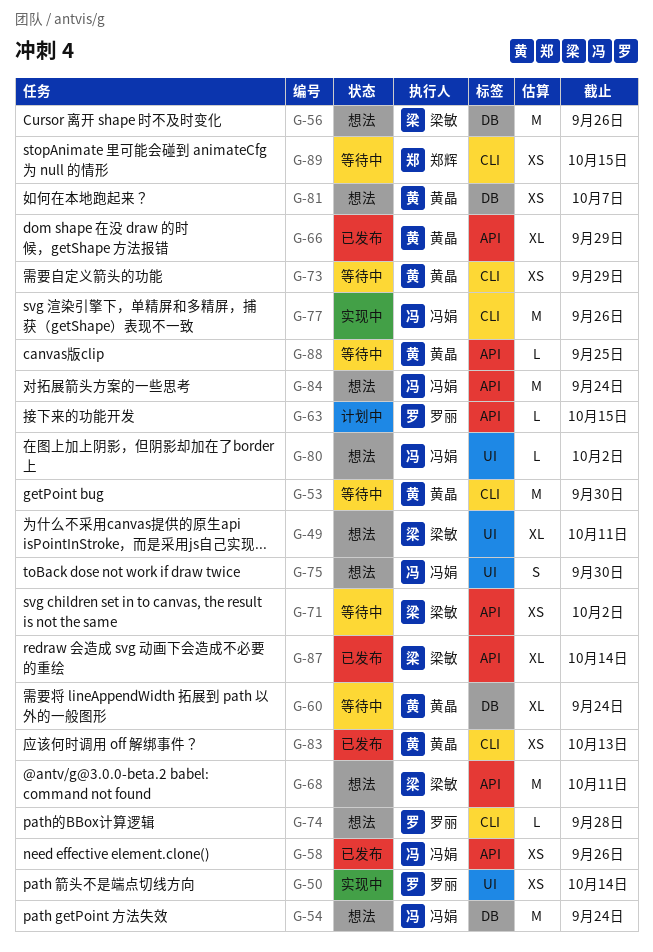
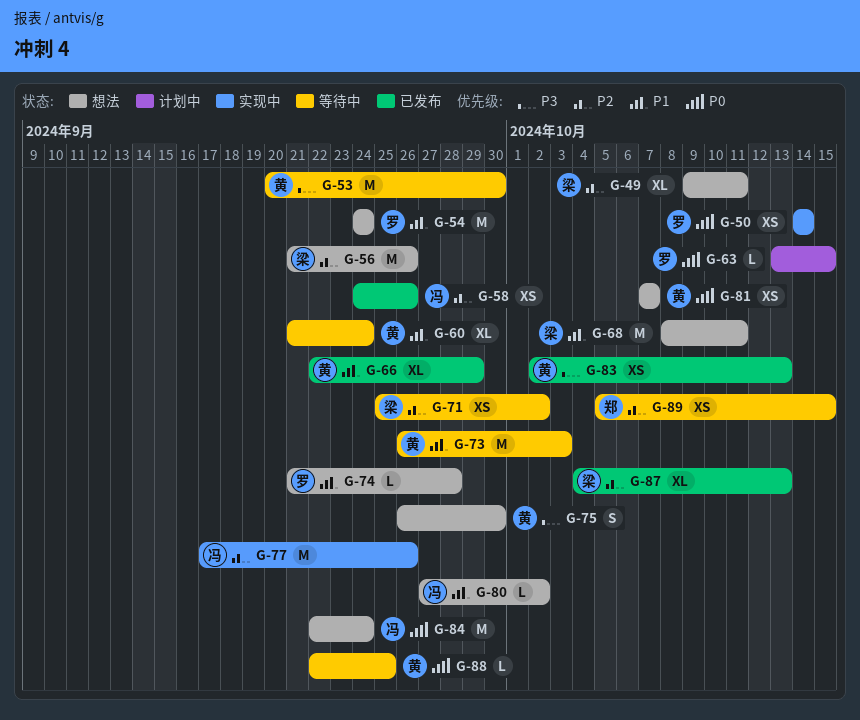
G-54, owner: 冯娟 -> 罗丽
G-73, estimate: XS -> M
G-73, due: Sep 29 -> Oct 3
G-75, owner: 冯娟 -> 黄晶
G-87, due: Oct 14 -> Oct 13

